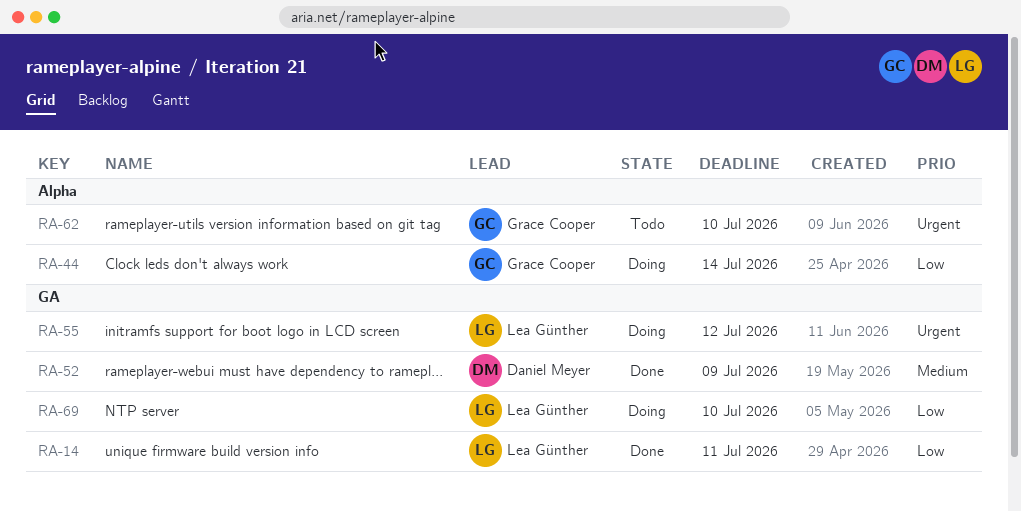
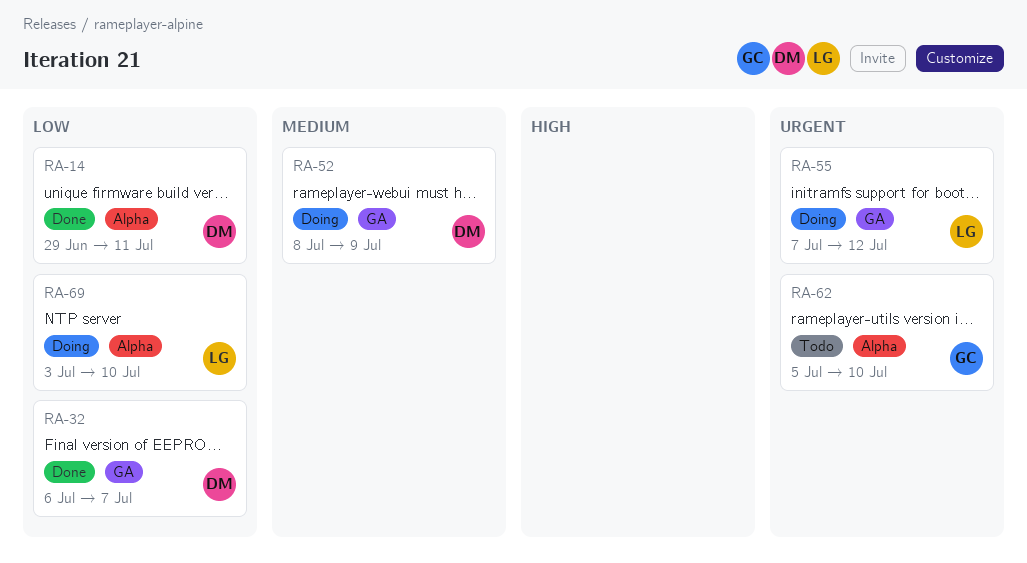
RA-14, owner: Lea Günther -> Daniel Meyer
RA-14, label: GA -> Alpha
RA-32: none -> present
RA-44: present -> none
RA-52, status: Done -> Doing
RA-69, label: GA -> Alpha

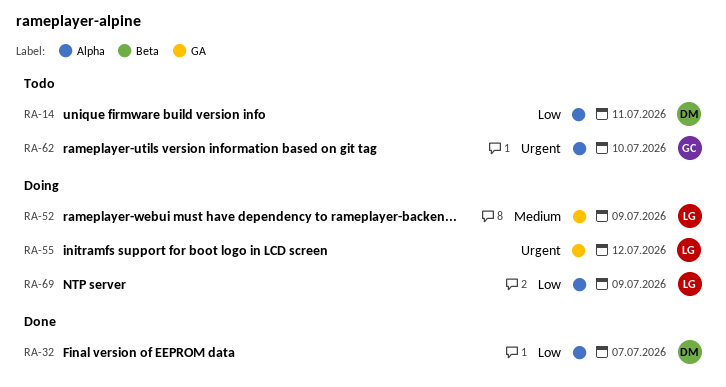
RA-14, status: Done -> Todo
RA-32, label: GA -> Alpha
RA-52, owner: DM -> LG
RA-69, due: Jul 10 -> Jul 9

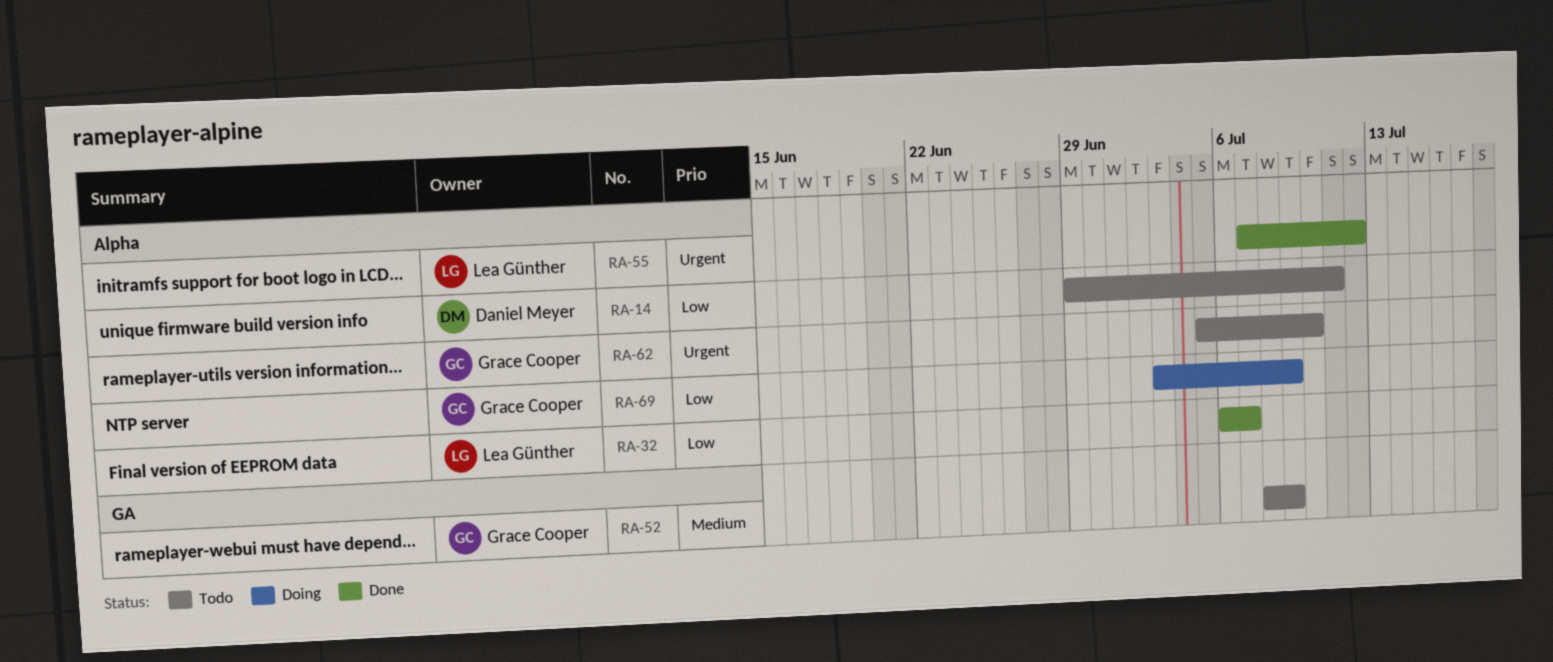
RA-32, owner: Daniel Meyer -> Lea Günther
RA-52, status: Doing -> Todo
RA-52, owner: Lea Günther -> Grace Cooper
RA-55, status: Doing -> Done
RA-55, label: GA -> Alpha
RA-69, owner: Lea Günther -> Grace Cooper

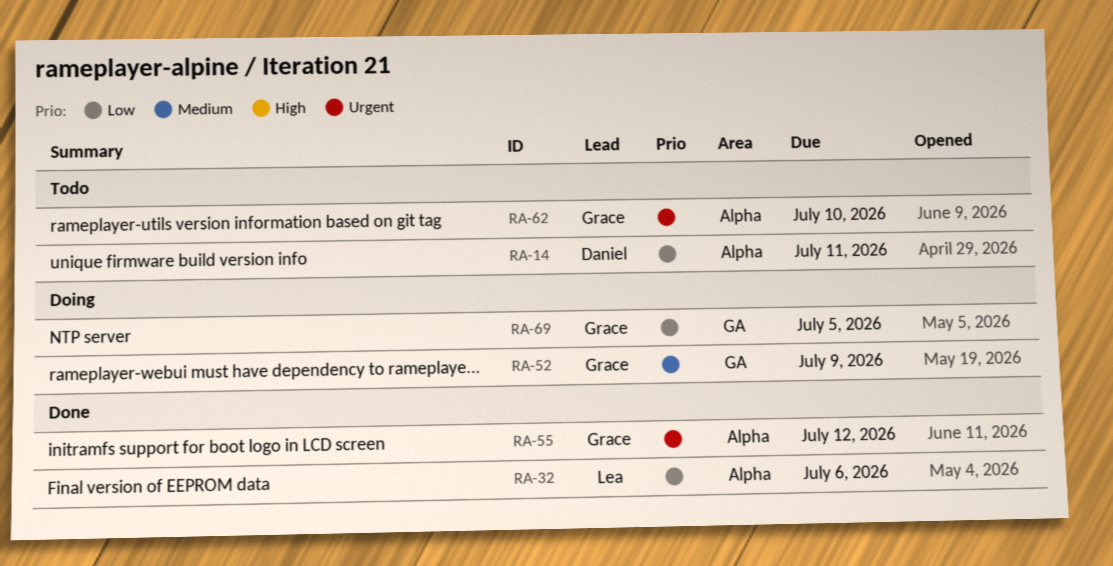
RA-32, due: Jul 7 -> Jul 6
RA-52, status: Todo -> Doing
RA-55, owner: Lea Günther -> Grace Cooper
RA-69, label: Alpha -> GA
RA-69, due: Jul 9 -> Jul 5

